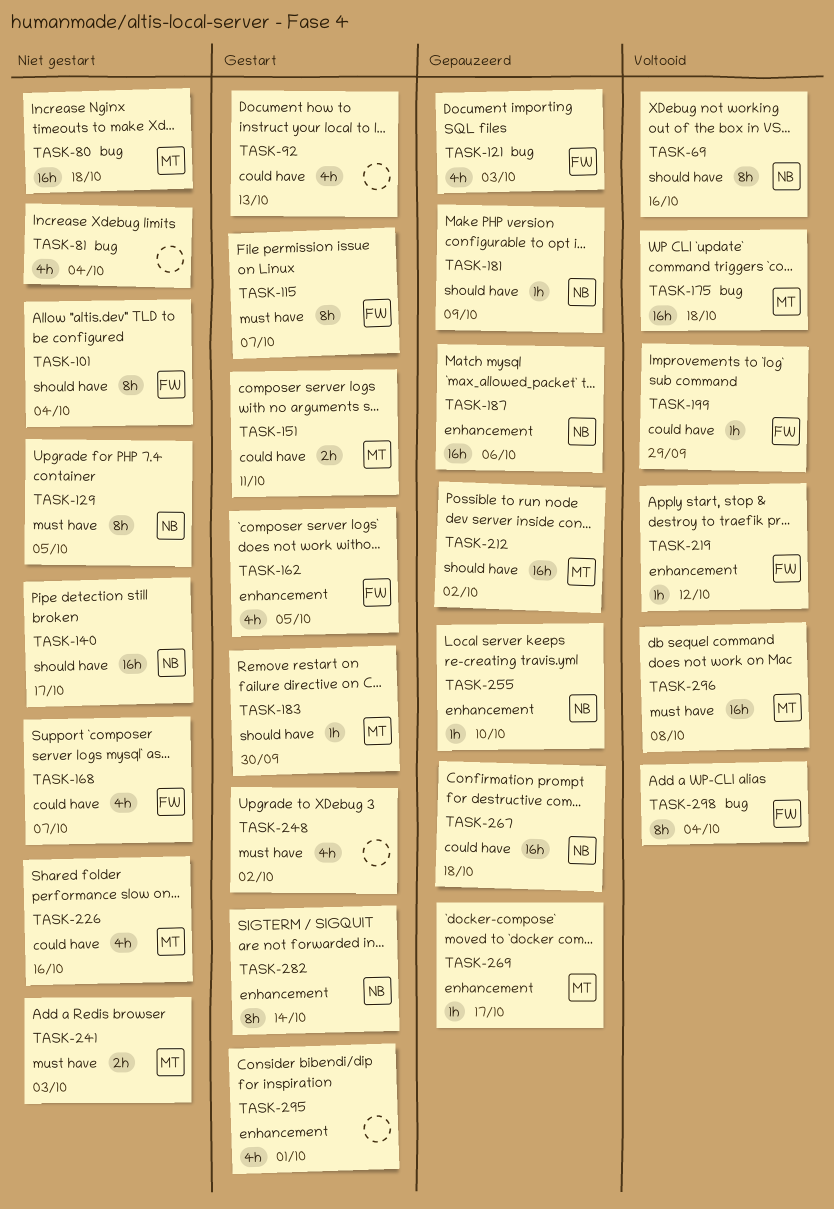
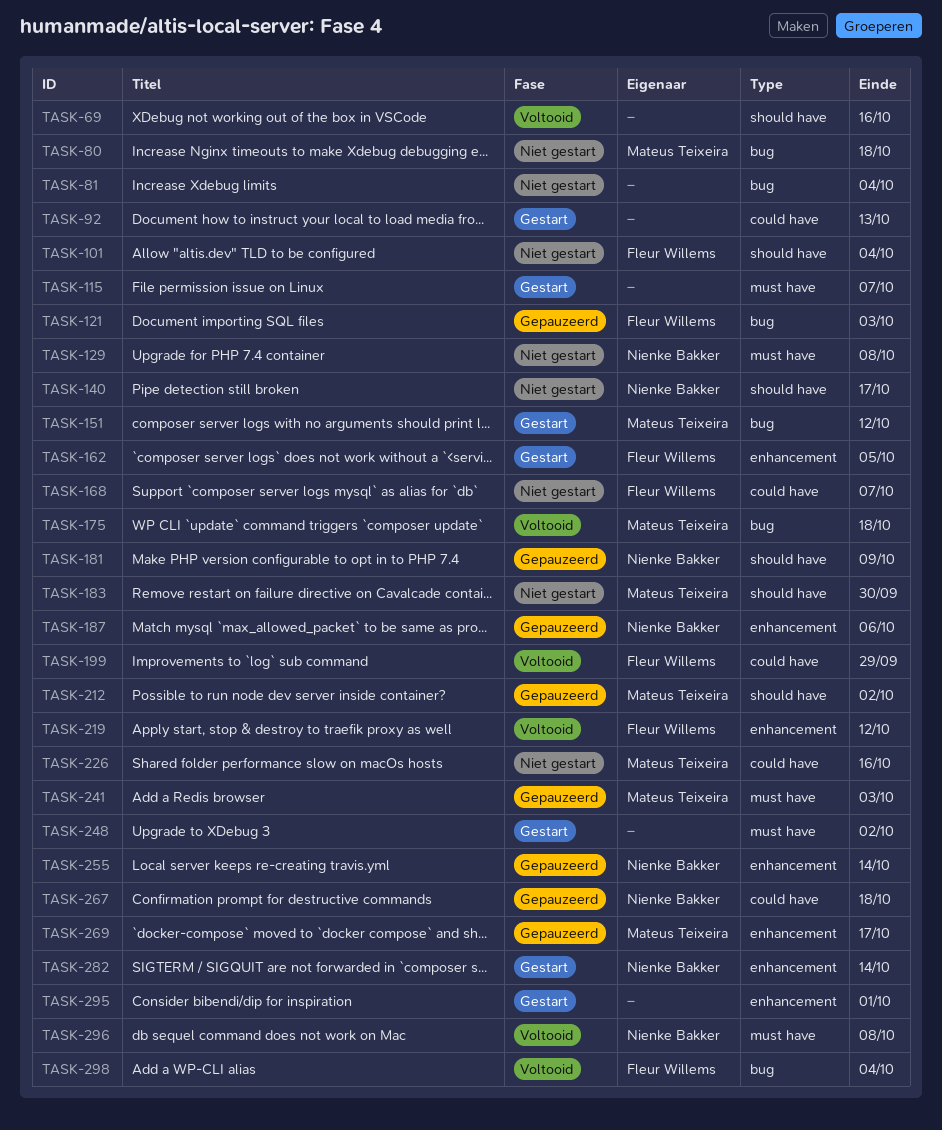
TASK-69, owner: Nienke Bakker -> none
TASK-115, owner: Fleur Willems -> none
TASK-129, due: Oct 5 -> Oct 8
TASK-151, label: could have -> bug
TASK-151, due: Oct 11 -> Oct 12
TASK-183, status: Gestart -> Niet gestart
TASK-241, status: Niet gestart -> Gepauzeerd
TASK-255, due: Oct 10 -> Oct 14
TASK-296, owner: Mateus Teixeira -> Nienke Bakker

